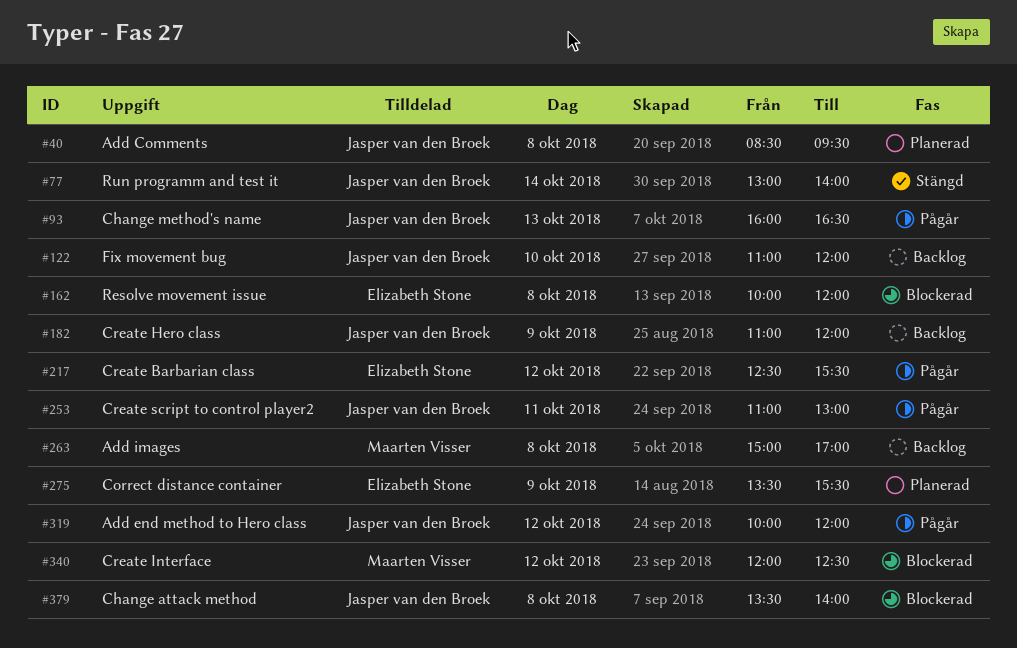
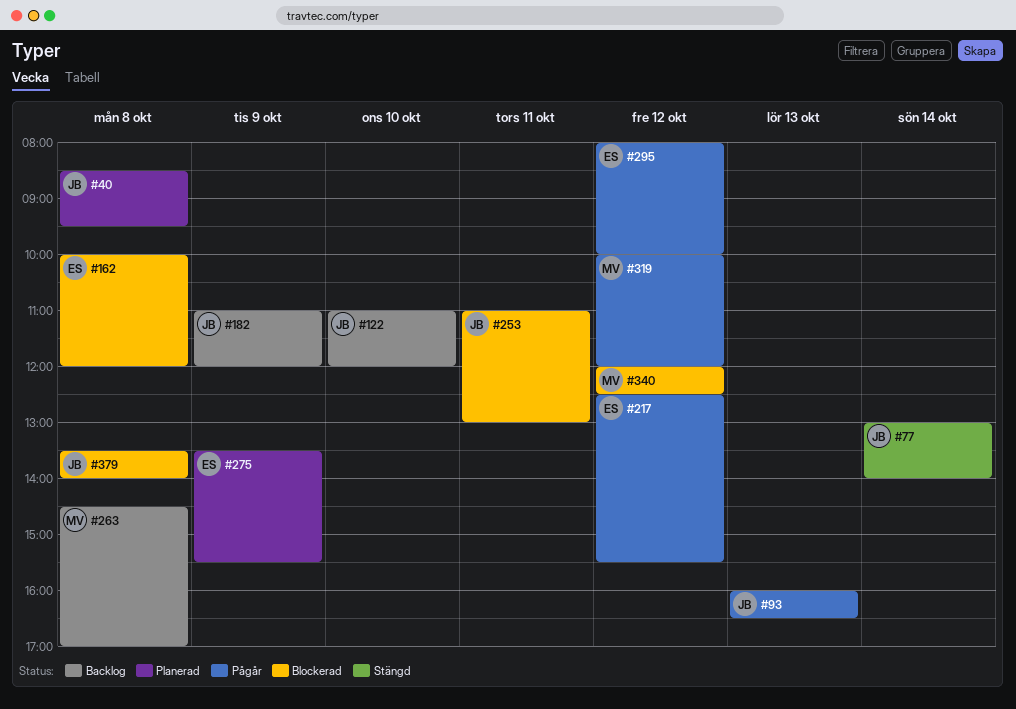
#253, status: Pågår -> Blockerad
#263, begins: 15:00 -> 14:30
#295: none -> present
#319, owner: Jasper van den Broek -> Maarten Visser

